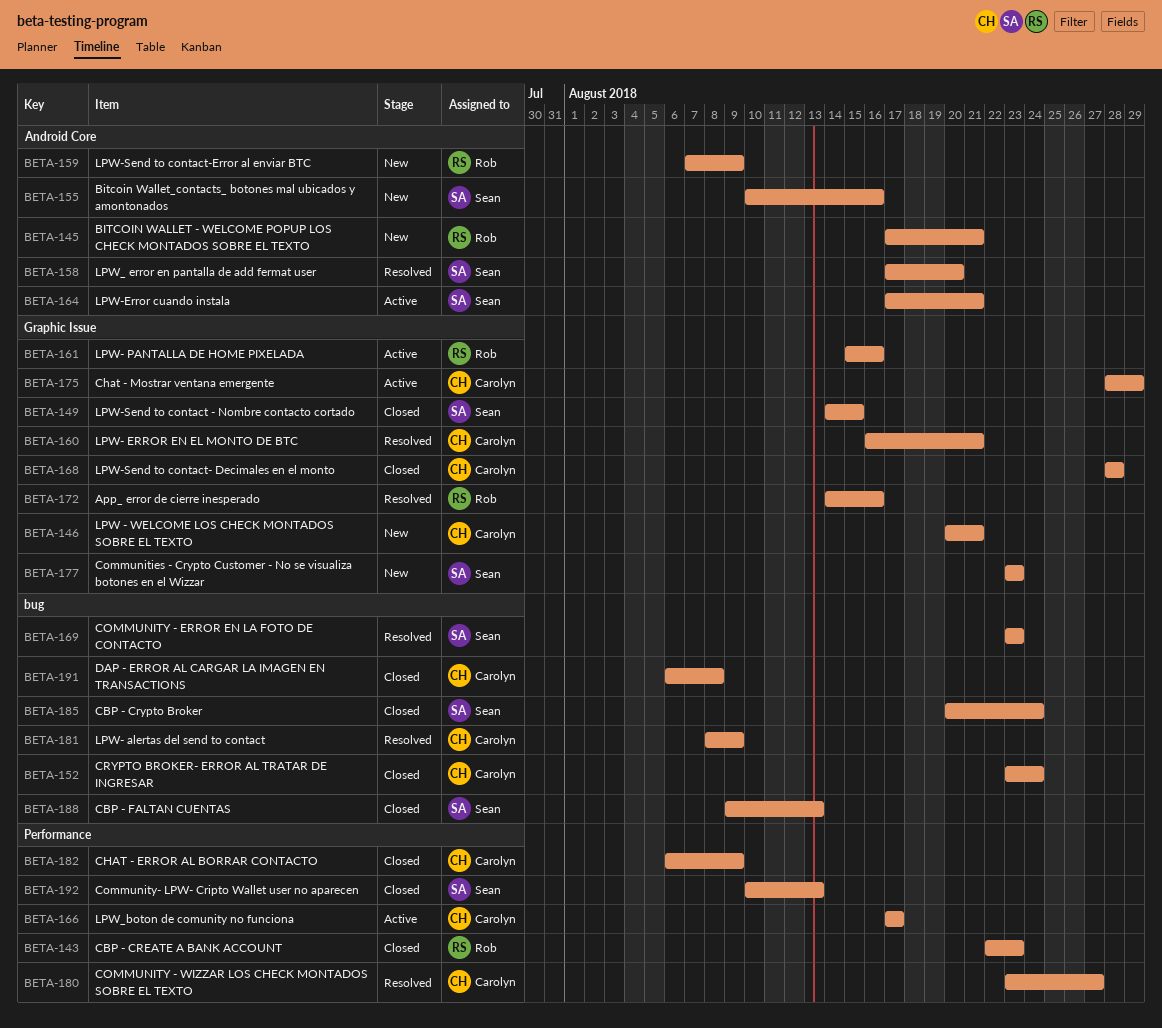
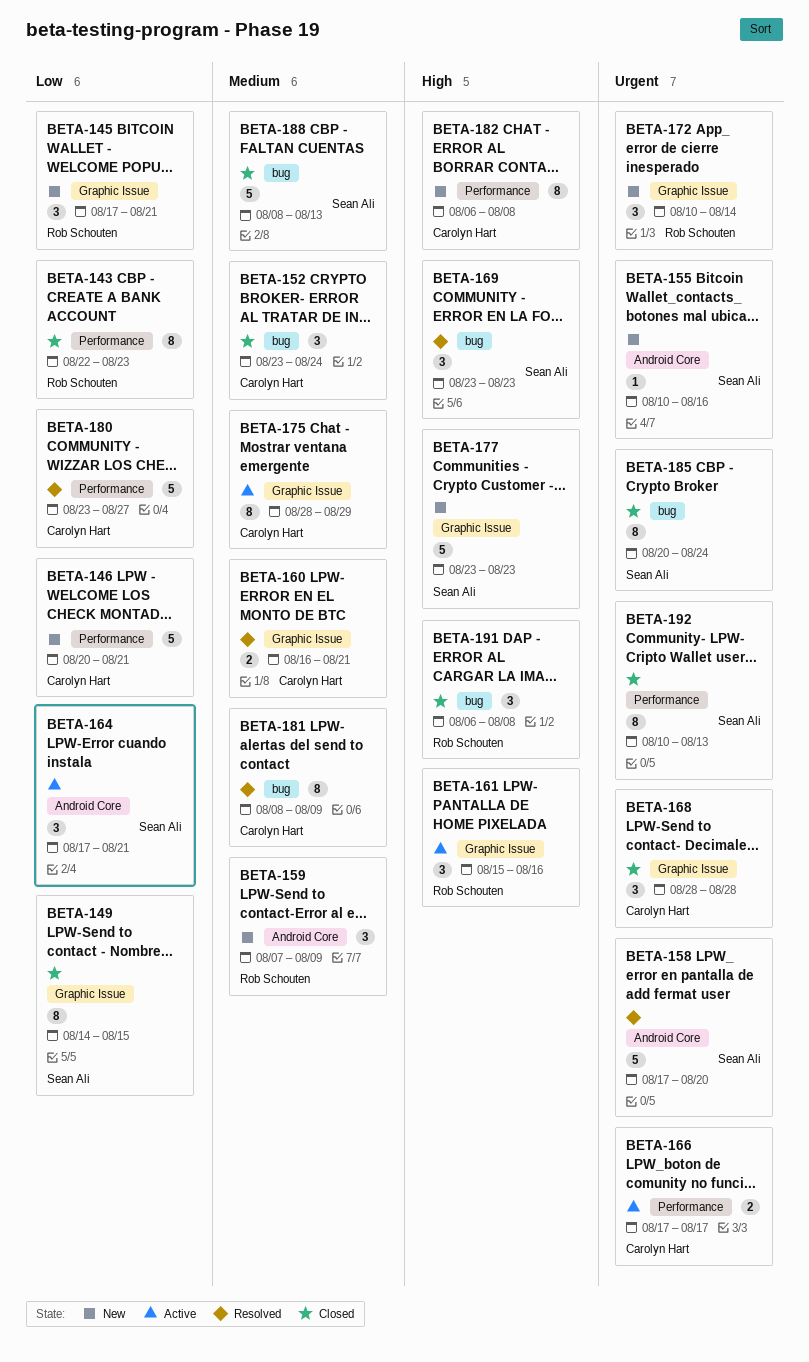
BETA-145, label: Android Core -> Graphic Issue
BETA-146, label: Graphic Issue -> Performance
BETA-172, status: Resolved -> New
BETA-172, start: Aug 14 -> Aug 10
BETA-172, due: Aug 16 -> Aug 14
BETA-182, status: Closed -> New
BETA-182, due: Aug 9 -> Aug 8
BETA-188, start: Aug 9 -> Aug 8
BETA-191, owner: Carolyn Hart -> Rob Schouten

